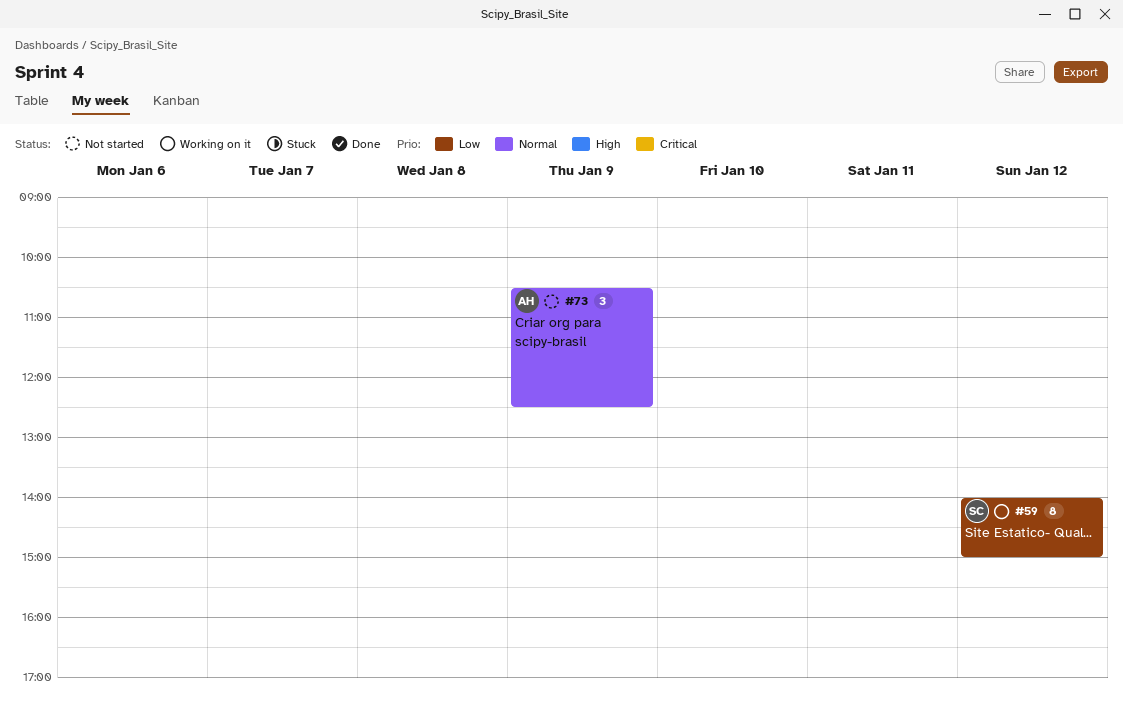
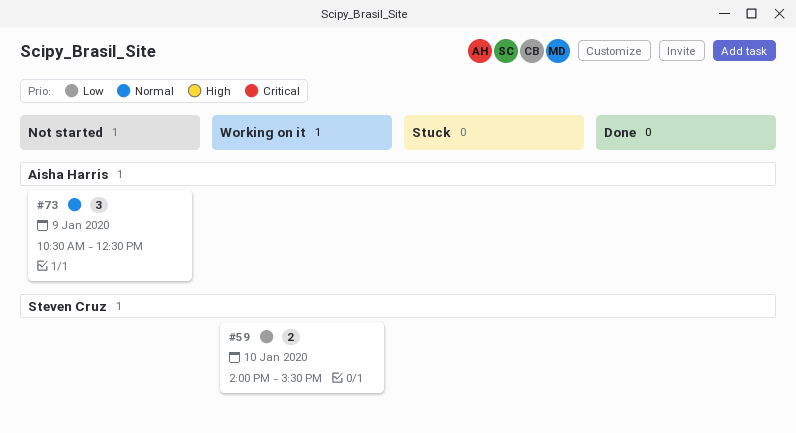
#59, estimate: 8 -> 2
#59, day: Jan 12 -> Jan 10
#59, ends: 15:00 -> 15:30

